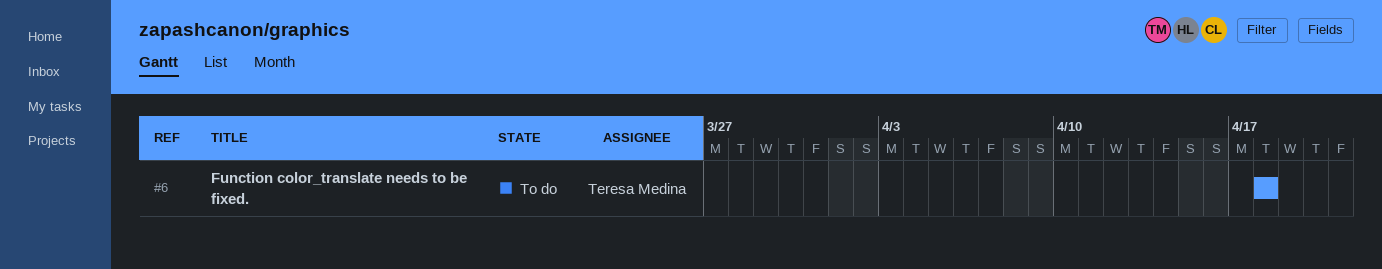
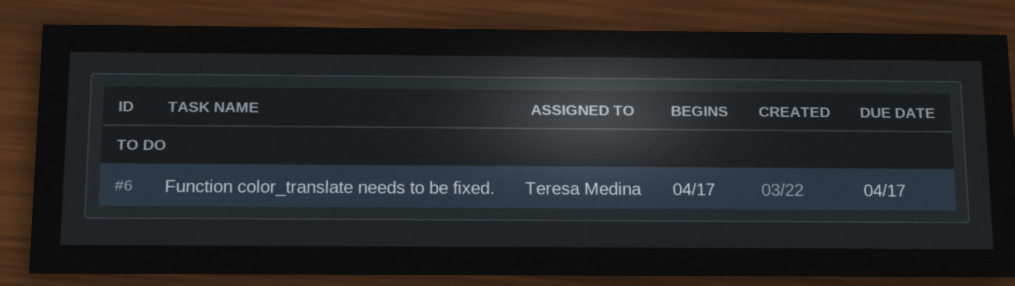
#6, start: Apr 18 -> Apr 17
#6, due: Apr 18 -> Apr 17

